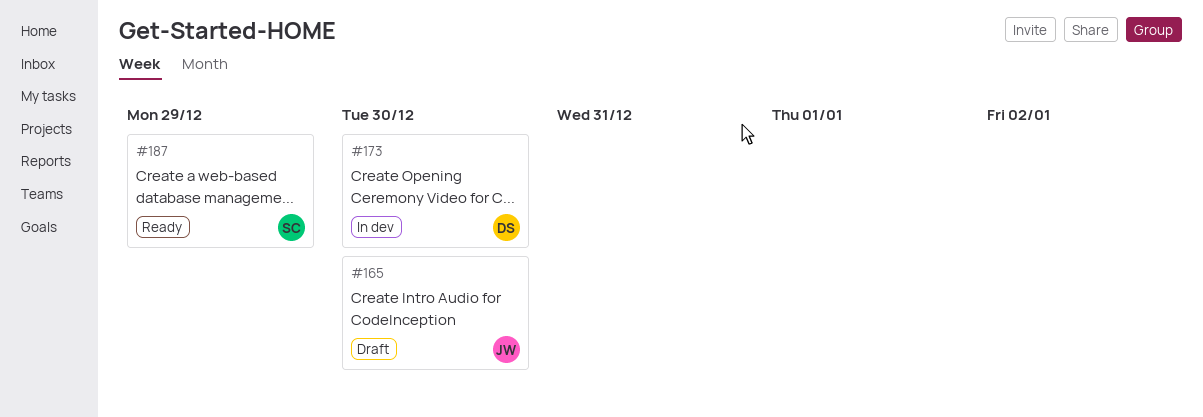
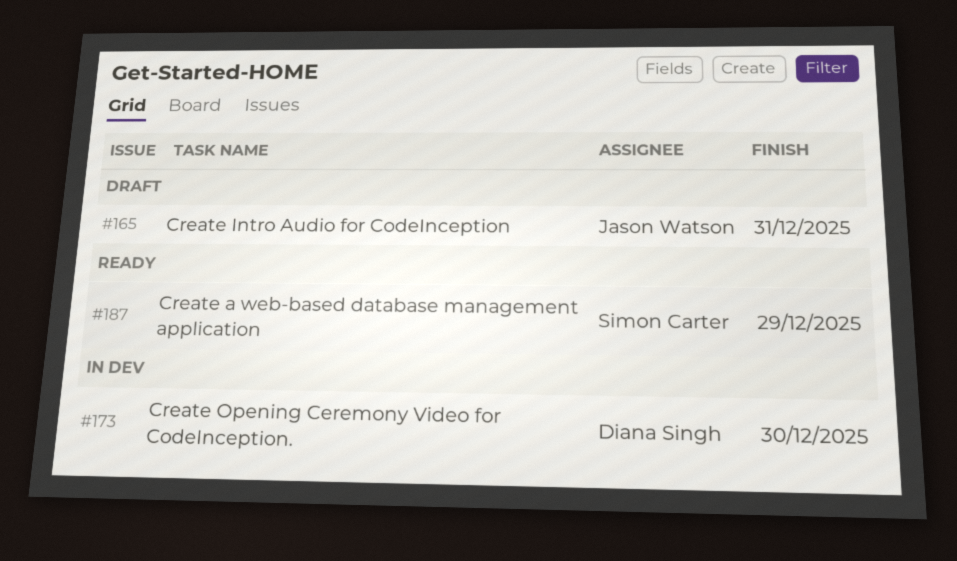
#165, due: Dec 30 -> Dec 31

